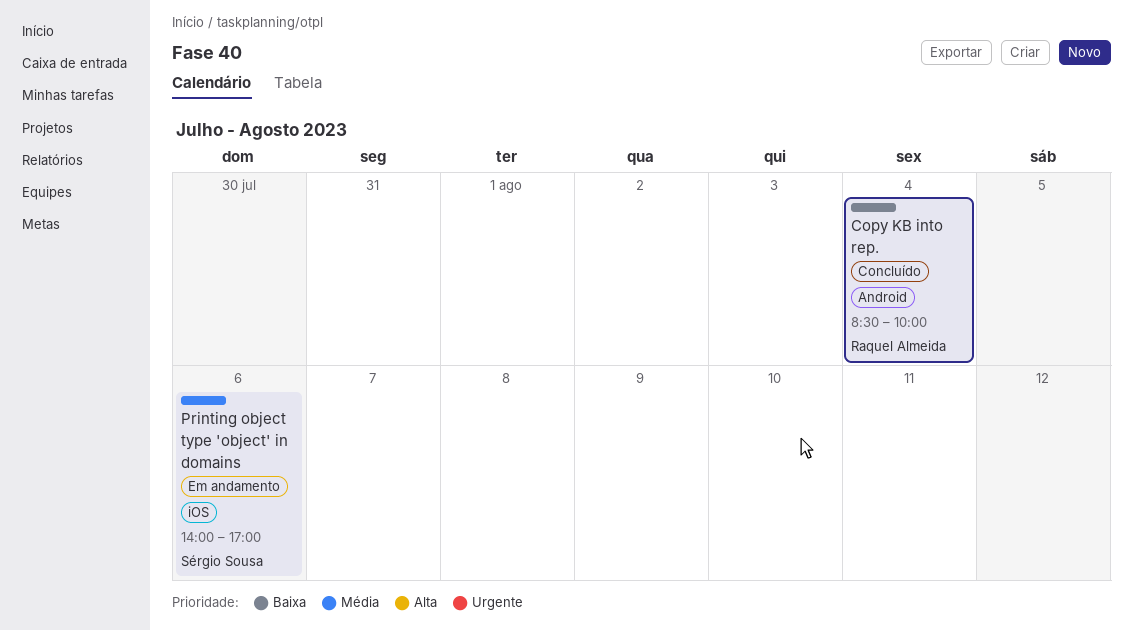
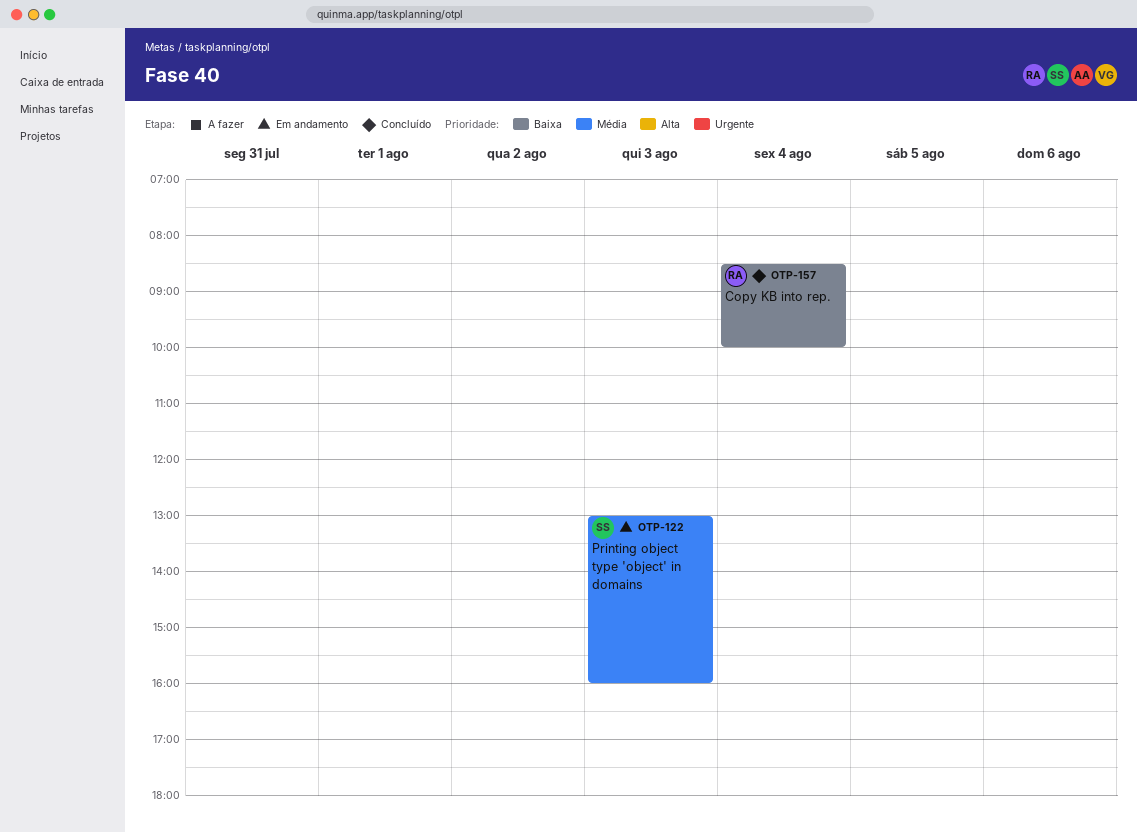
Printing object type 'object' in domains, day: Aug 6 -> Aug 3
Printing object type 'object' in domains, begins: 14:00 -> 13:00
Printing object type 'object' in domains, ends: 17:00 -> 16:00

